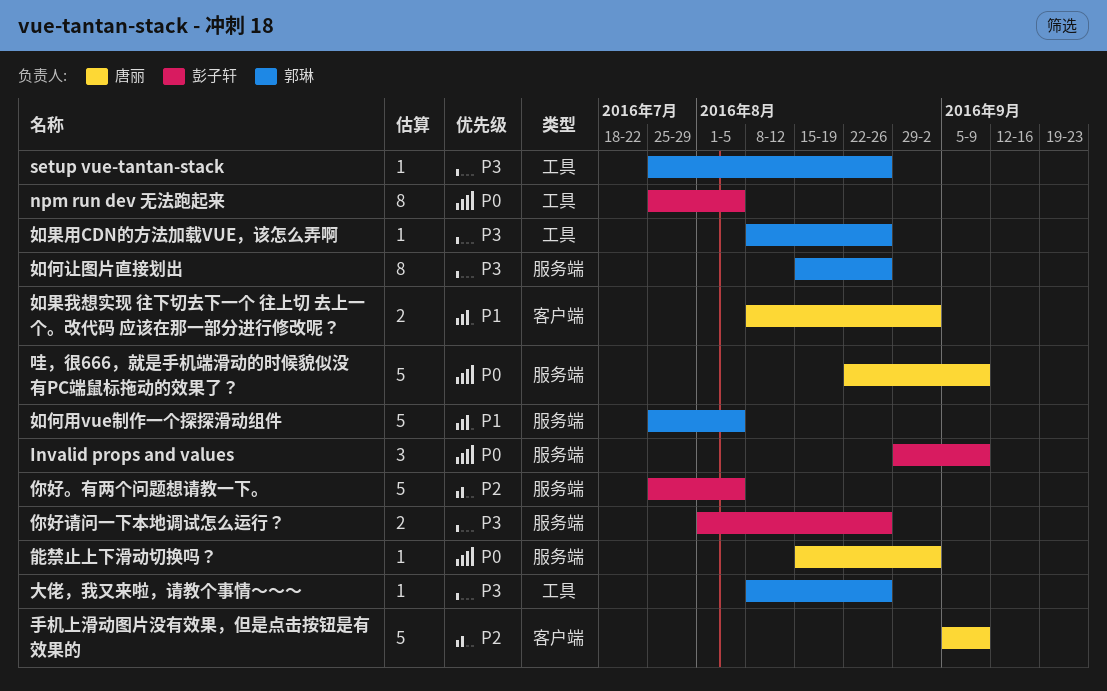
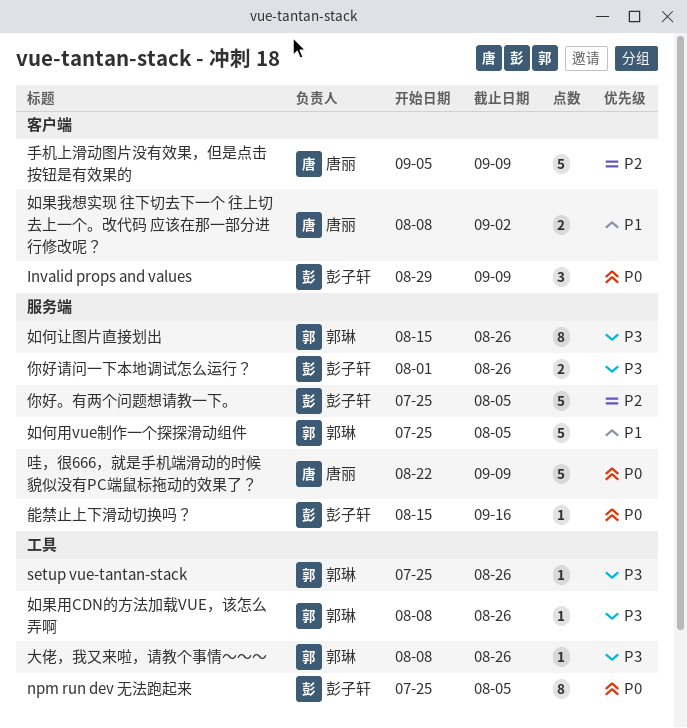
Invalid props and values, label: 服务端 -> 客户端
能禁止上下滑动切换吗？, owner: 唐丽 -> 彭子轩
能禁止上下滑动切换吗？, due: Sep 2 -> Sep 16

